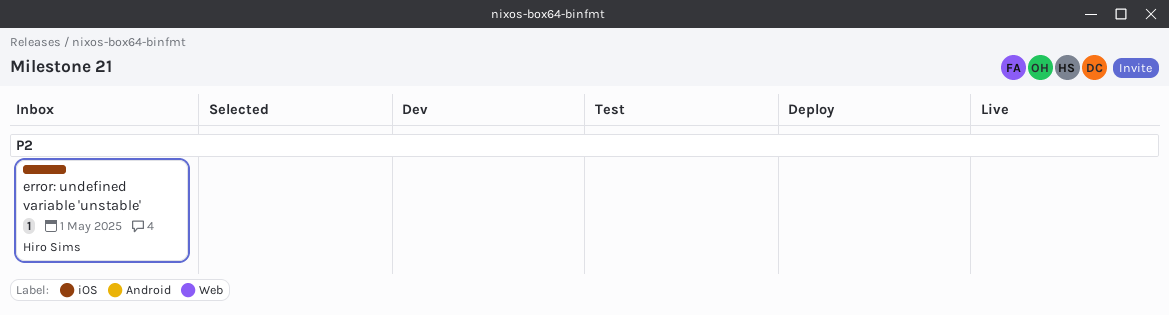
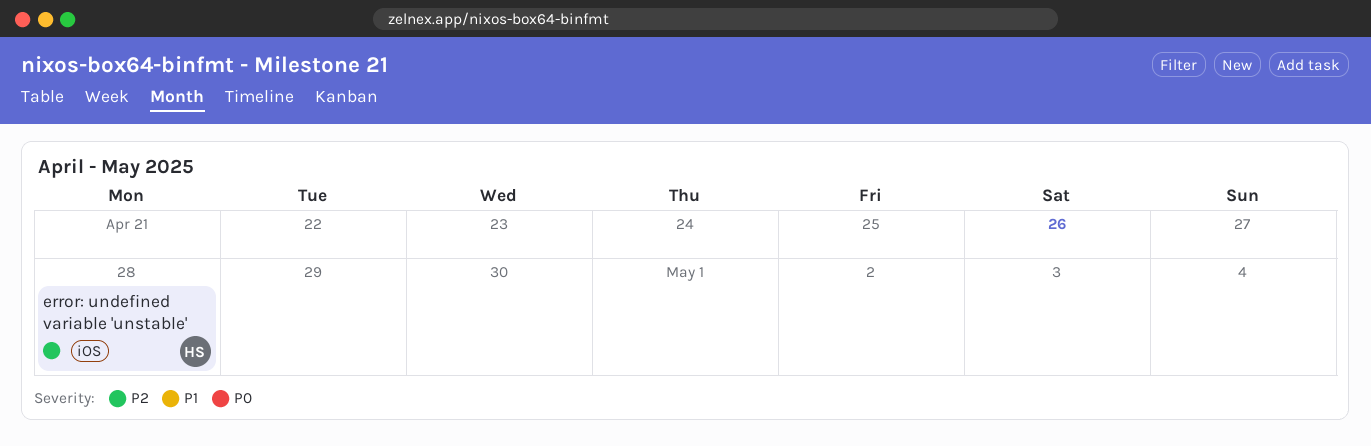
error: undefined variable 'unstable', due: May 1 -> Apr 28

